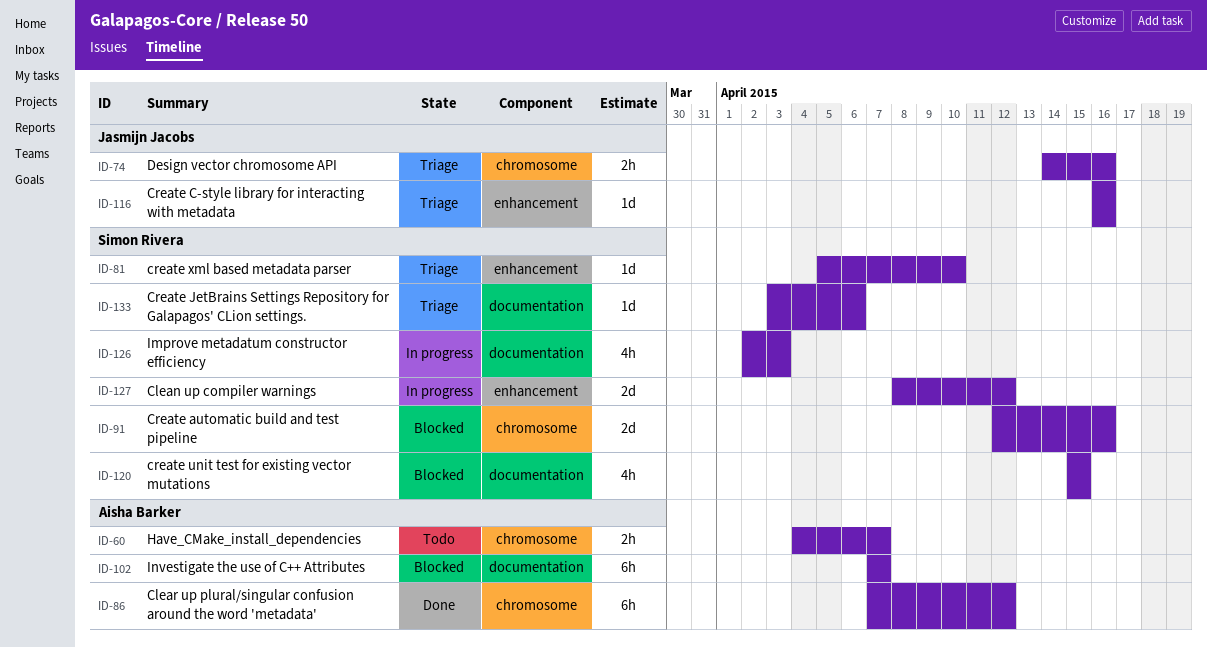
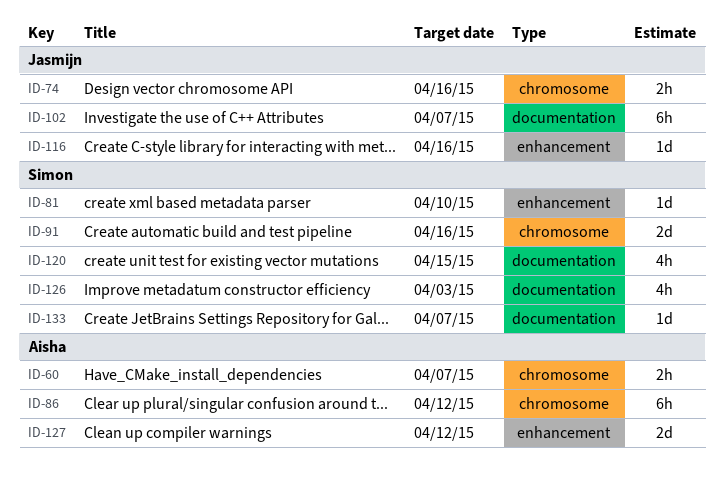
ID-102, owner: Aisha Barker -> Jasmijn Jacobs
ID-127, owner: Simon Rivera -> Aisha Barker
ID-133, due: Apr 6 -> Apr 7

